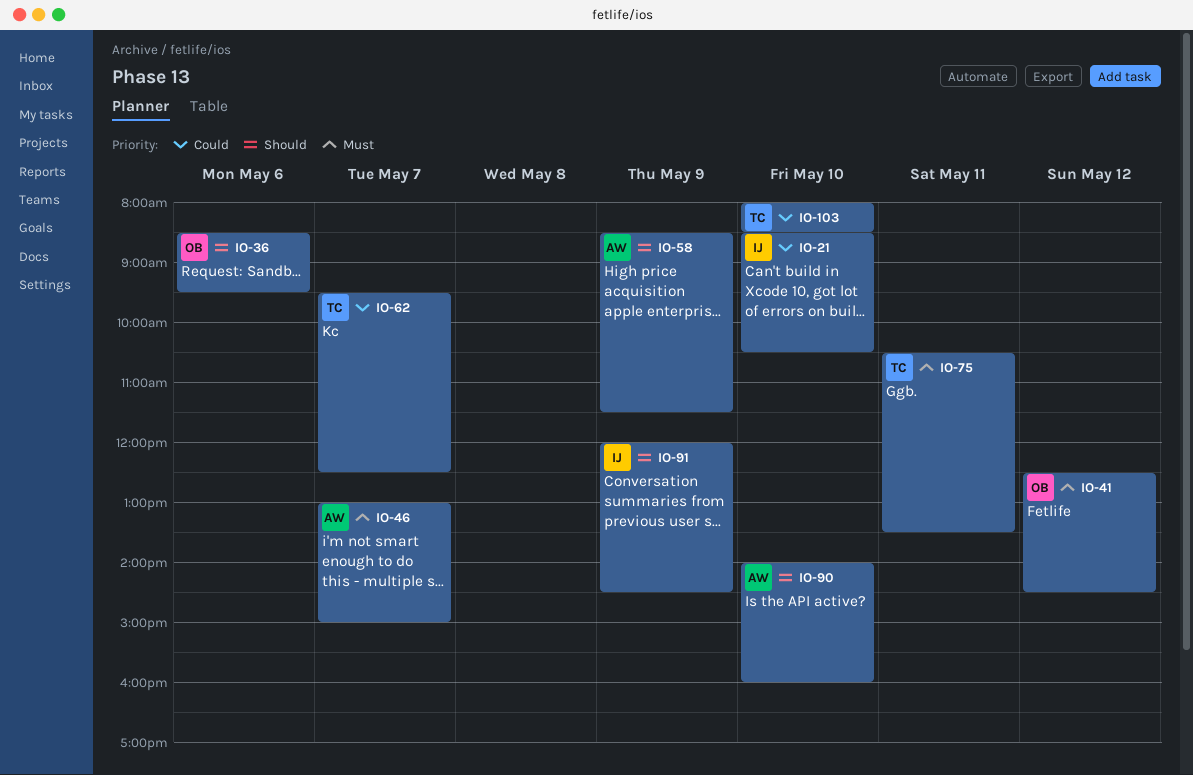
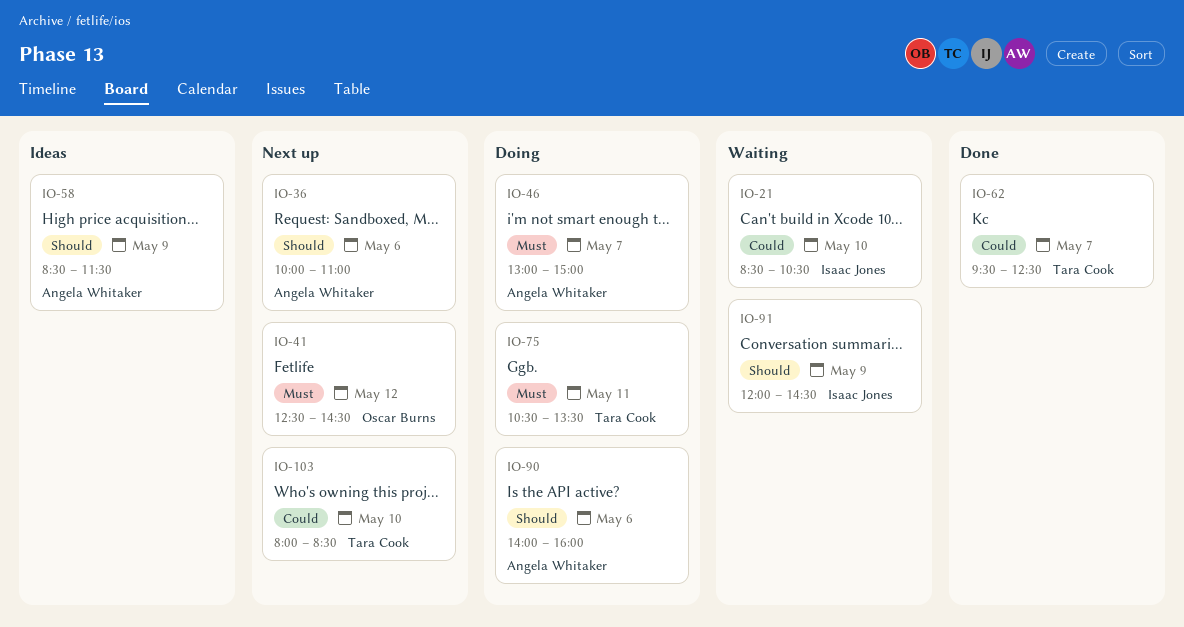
IO-36, owner: Oscar Burns -> Angela Whitaker
IO-36, begins: 08:30 -> 10:00
IO-36, ends: 09:30 -> 11:00
IO-90, day: May 10 -> May 6

